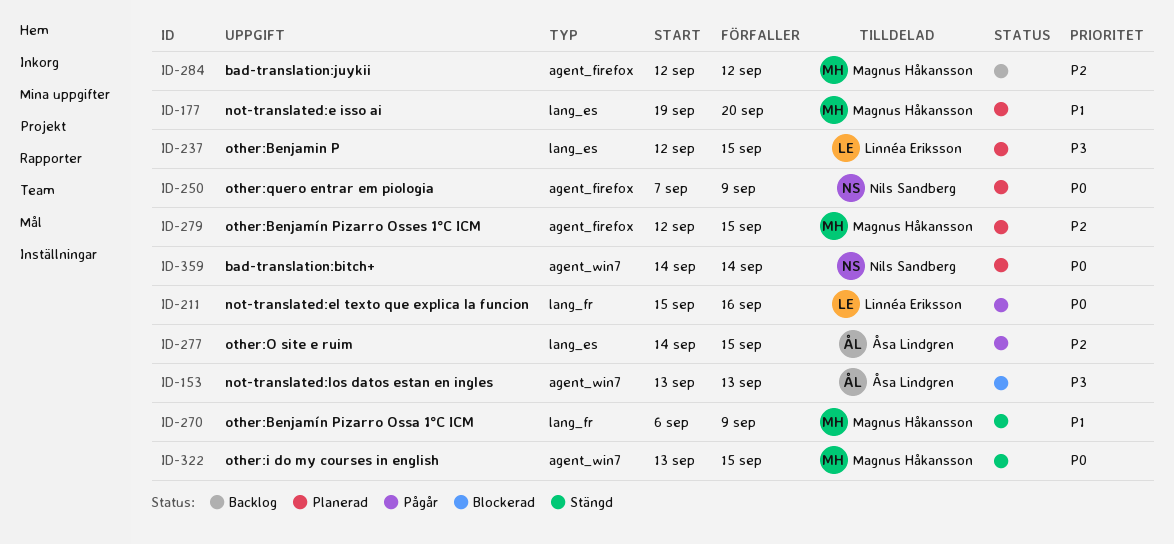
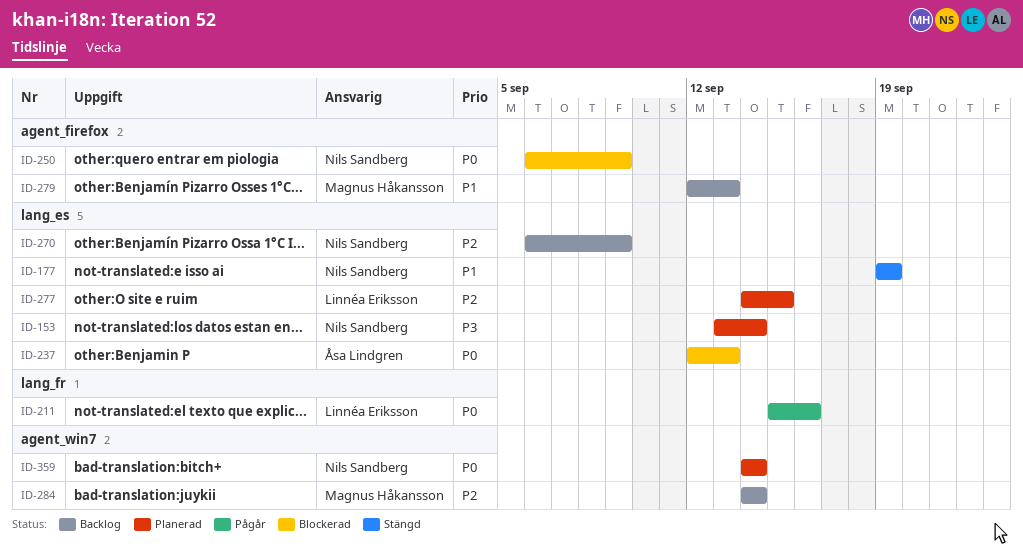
ID-153, status: Blockerad -> Planerad
ID-153, owner: Åsa Lindgren -> Nils Sandberg
ID-153, label: agent_win7 -> lang_es
ID-153, due: Sep 13 -> Sep 14
ID-177, status: Planerad -> Stängd
ID-177, owner: Magnus Håkansson -> Nils Sandberg
ID-177, due: Sep 20 -> Sep 19
ID-237, status: Planerad -> Blockerad
ID-237, owner: Linnéa Eriksson -> Åsa Lindgren
ID-237, priority: P3 -> P0
ID-237, due: Sep 15 -> Sep 13
ID-250, status: Planerad -> Blockerad
ID-250, start: Sep 7 -> Sep 6
ID-270, status: Stängd -> Backlog
ID-270, owner: Magnus Håkansson -> Nils Sandberg
ID-270, priority: P1 -> P2
ID-270, label: lang_fr -> lang_es
ID-277, status: Pågår -> Planerad
ID-277, owner: Åsa Lindgren -> Linnéa Eriksson
ID-279, status: Planerad -> Backlog
ID-279, priority: P2 -> P1
ID-279, due: Sep 15 -> Sep 13
ID-284, label: agent_firefox -> agent_win7
ID-284, start: Sep 12 -> Sep 14
ID-284, due: Sep 12 -> Sep 14
ID-322: present -> none

